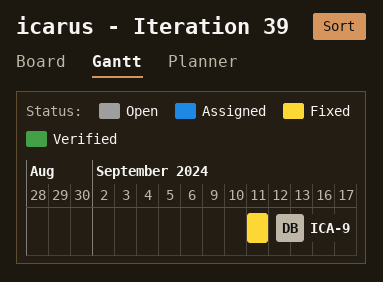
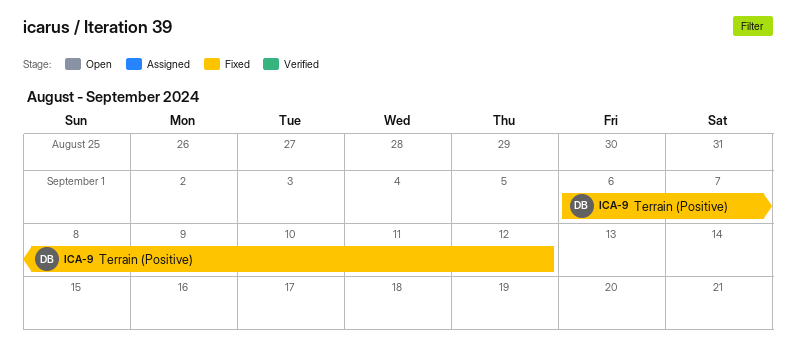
ICA-9, start: Sep 11 -> Sep 6
ICA-9, due: Sep 11 -> Sep 12

